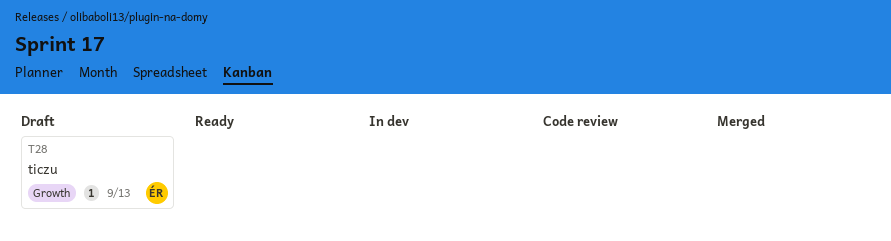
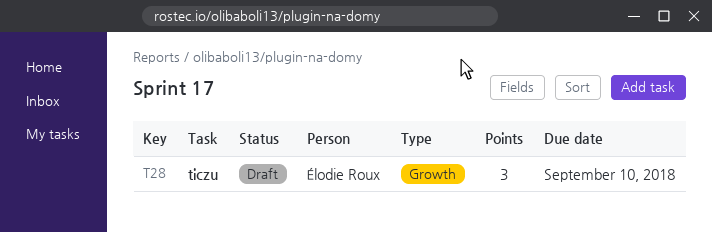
T28, estimate: 1 -> 3
T28, due: Sep 13 -> Sep 10

